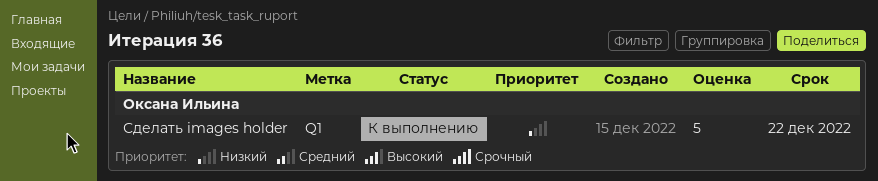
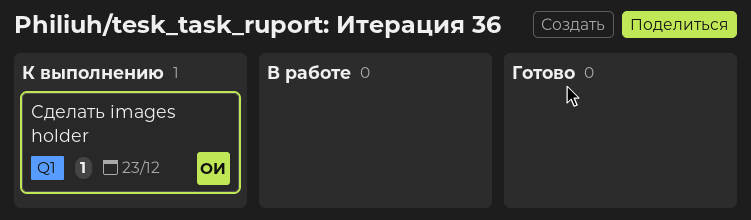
Сделать images holder, estimate: 5 -> 1
Сделать images holder, due: Dec 22 -> Dec 23

